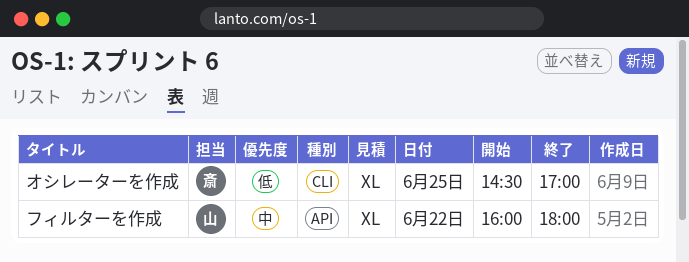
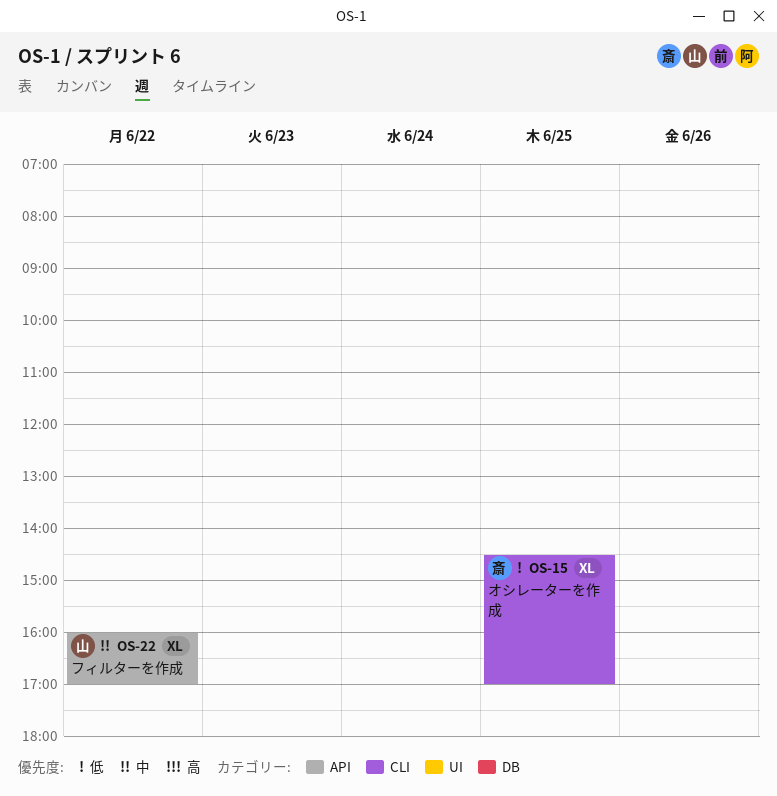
フィルターを作成, ends: 18:00 -> 17:00

